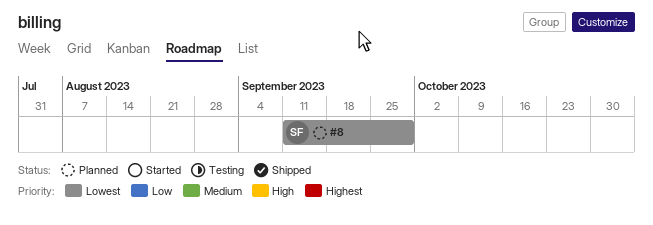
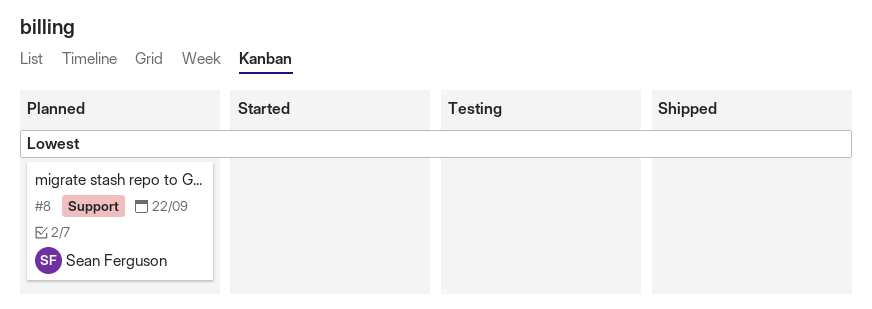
#8, due: Sep 29 -> Sep 22

